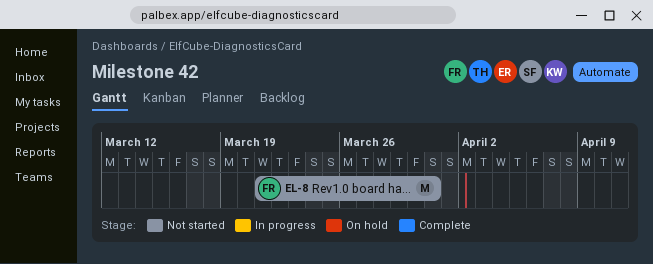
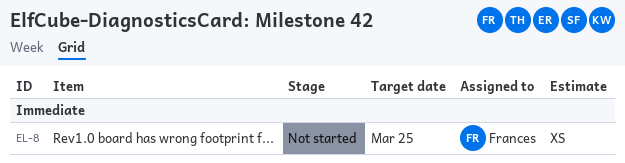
EL-8, estimate: M -> XS
EL-8, due: Mar 31 -> Mar 25

